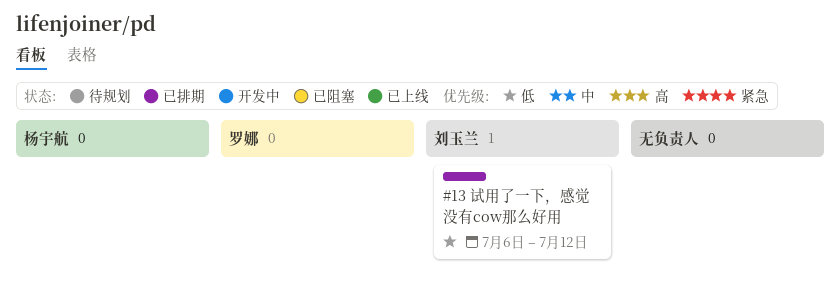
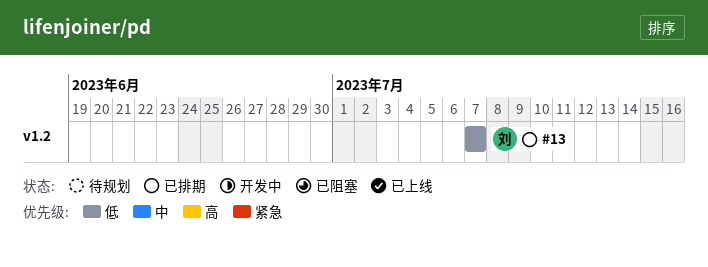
#13, start: Jul 6 -> Jul 7
#13, due: Jul 12 -> Jul 7

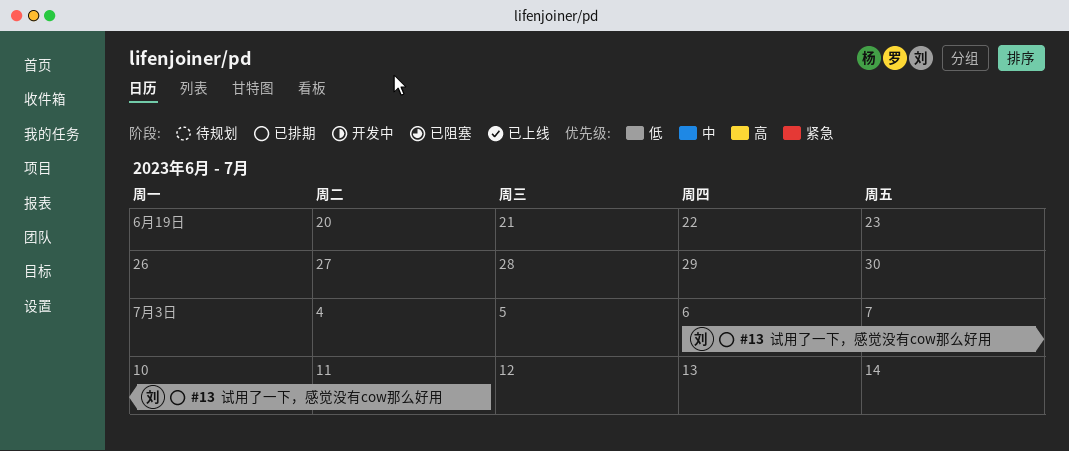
#13, start: Jul 7 -> Jul 6
#13, due: Jul 7 -> Jul 11

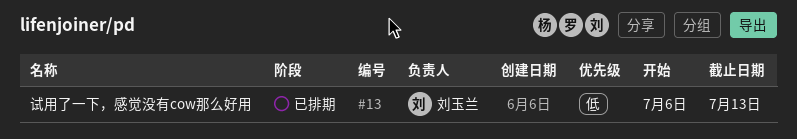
#13, due: Jul 11 -> Jul 13

